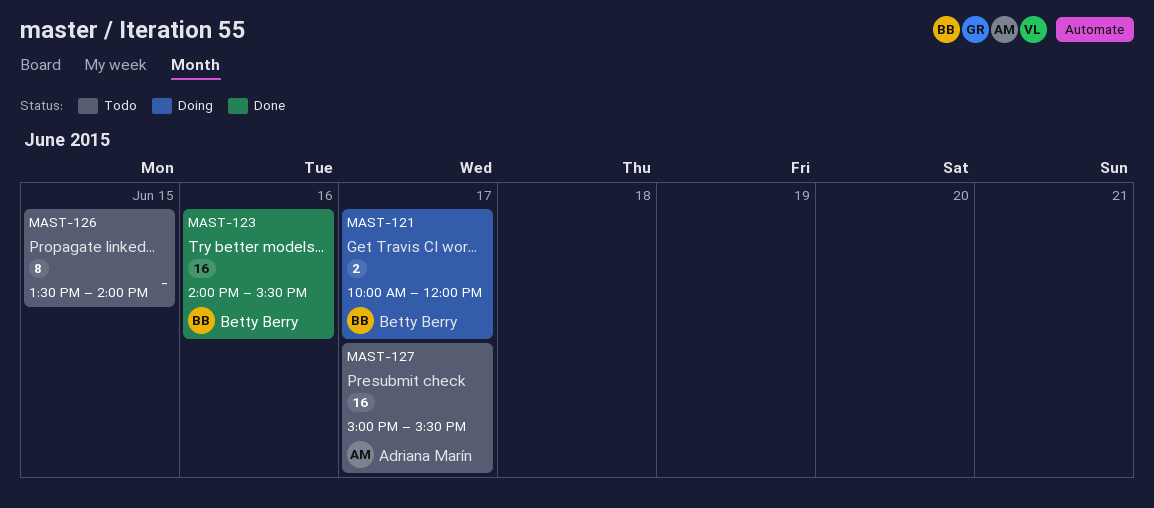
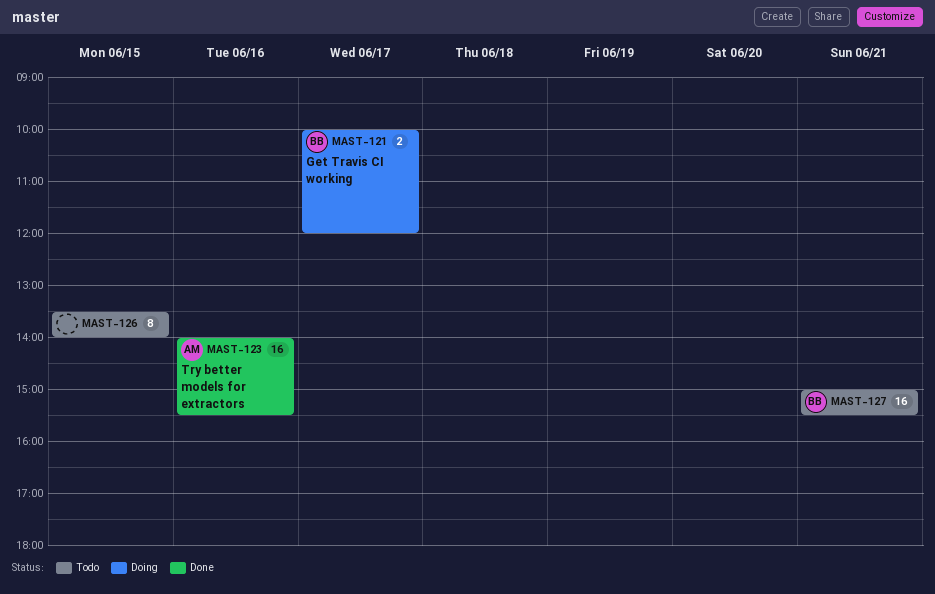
MAST-123, owner: Betty Berry -> Adriana Marín
MAST-127, owner: Adriana Marín -> Betty Berry
MAST-127, day: Jun 17 -> Jun 21

